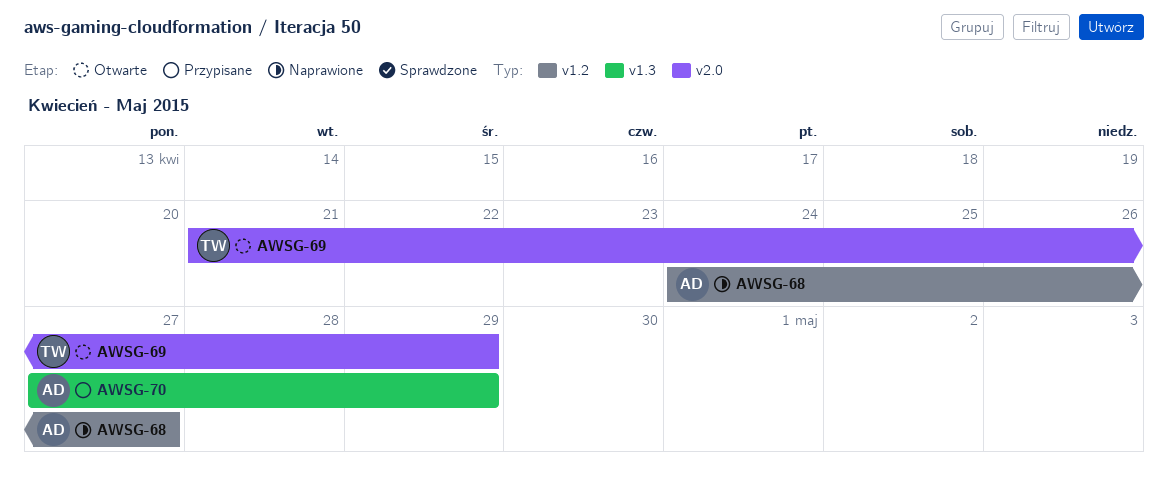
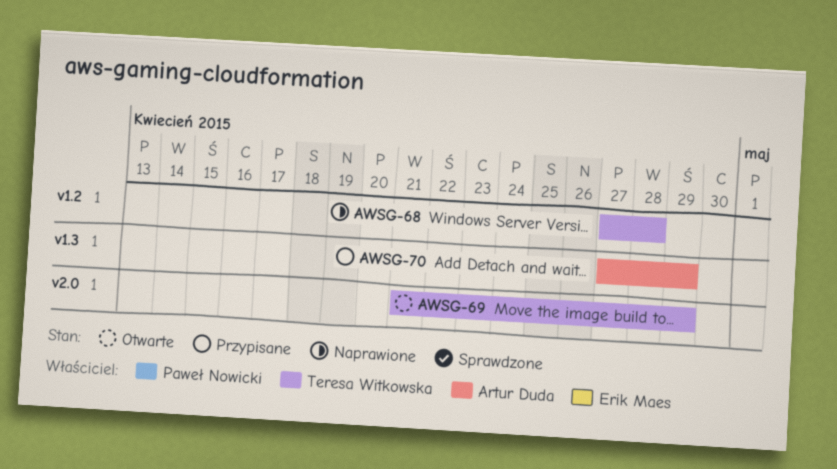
AWSG-68, owner: Artur Duda -> Teresa Witkowska
AWSG-68, start: Apr 24 -> Apr 27
AWSG-68, due: Apr 27 -> Apr 28

